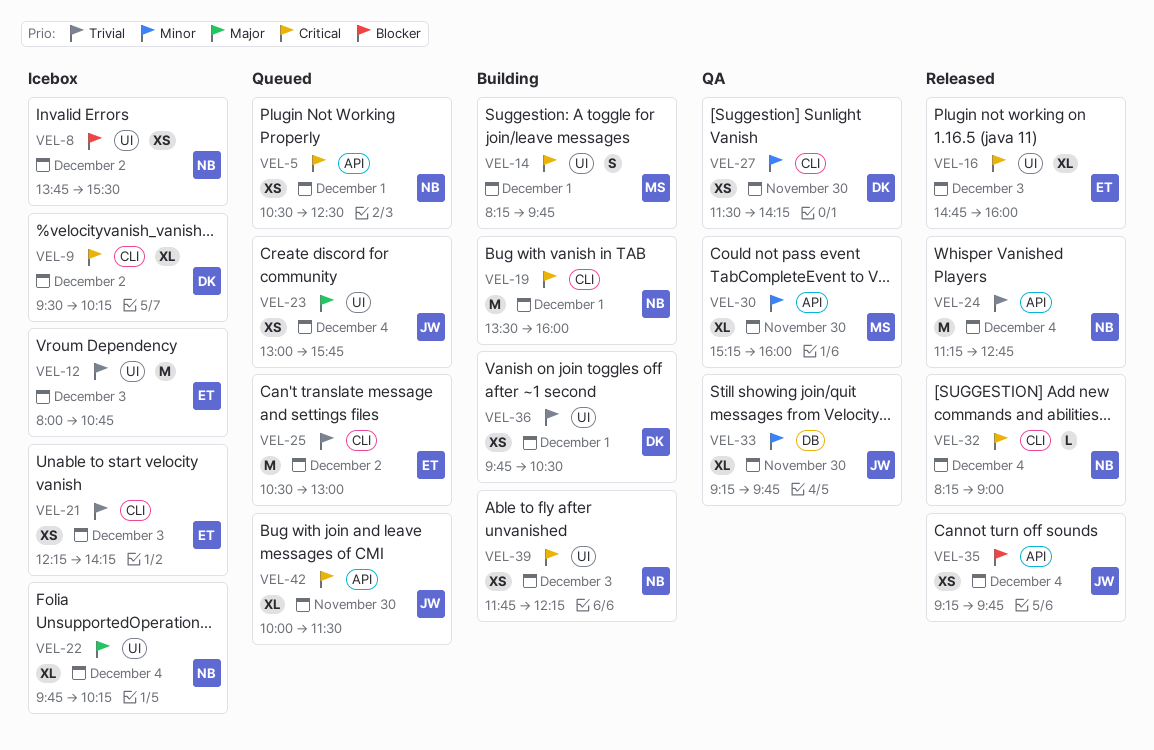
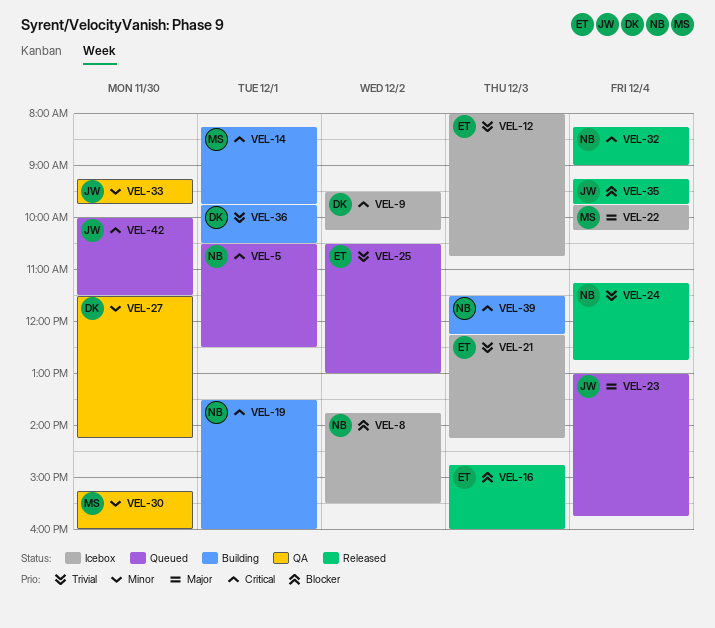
VEL-16, priority: Critical -> Blocker
VEL-22, owner: NB -> MS
VEL-39, begins: 11:45 -> 11:30

